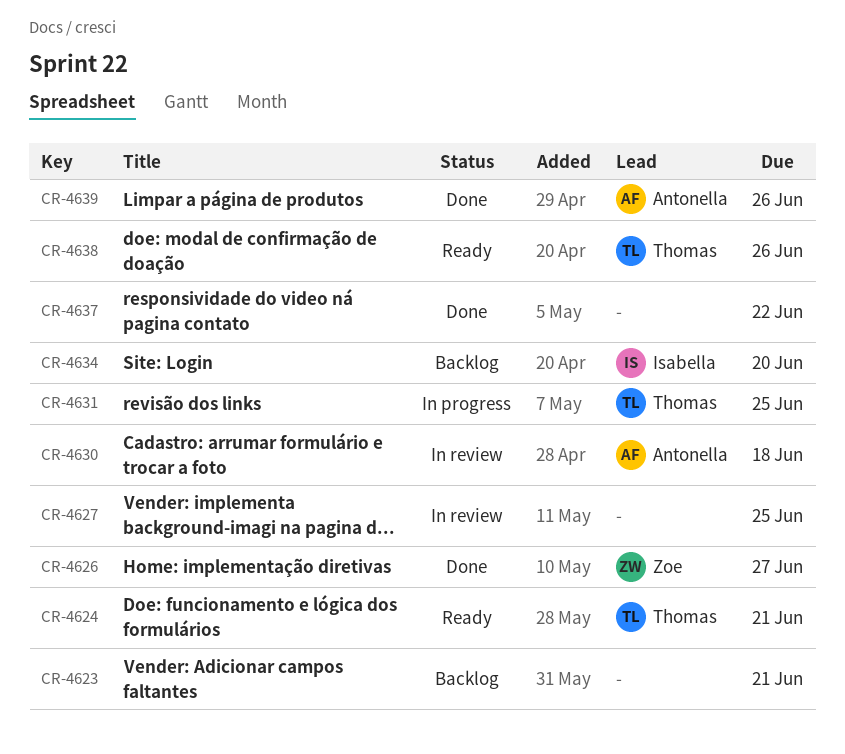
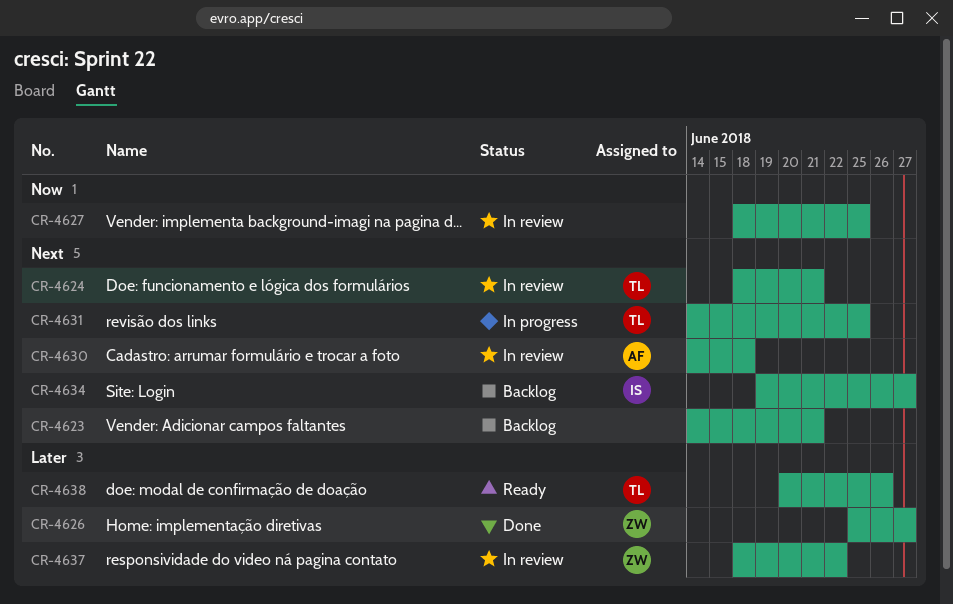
CR-4624, status: Ready -> In review
CR-4634, due: Jun 20 -> Jun 27
CR-4637, status: Done -> In review
CR-4637, owner: none -> Zoe
CR-4639: present -> none

